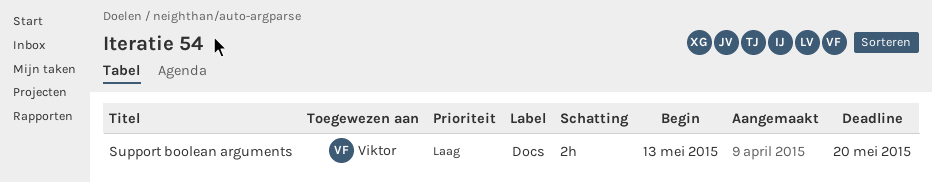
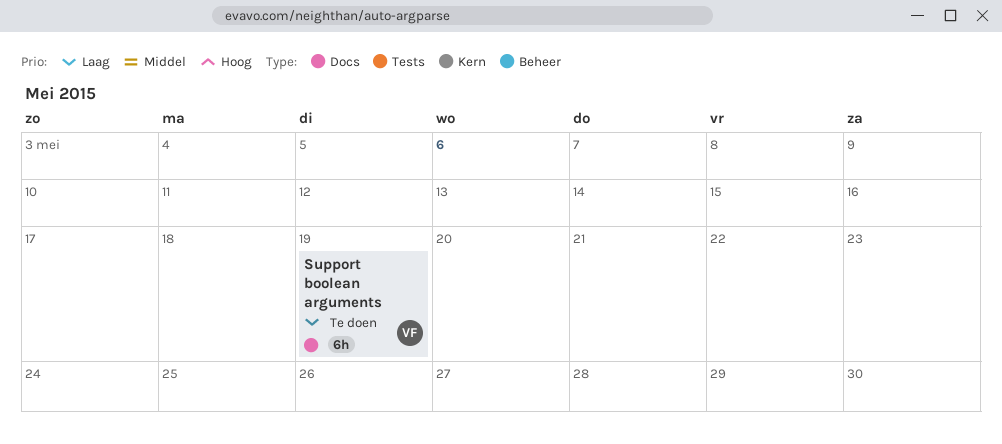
Support boolean arguments, estimate: 2h -> 6h
Support boolean arguments, due: May 20 -> May 19

